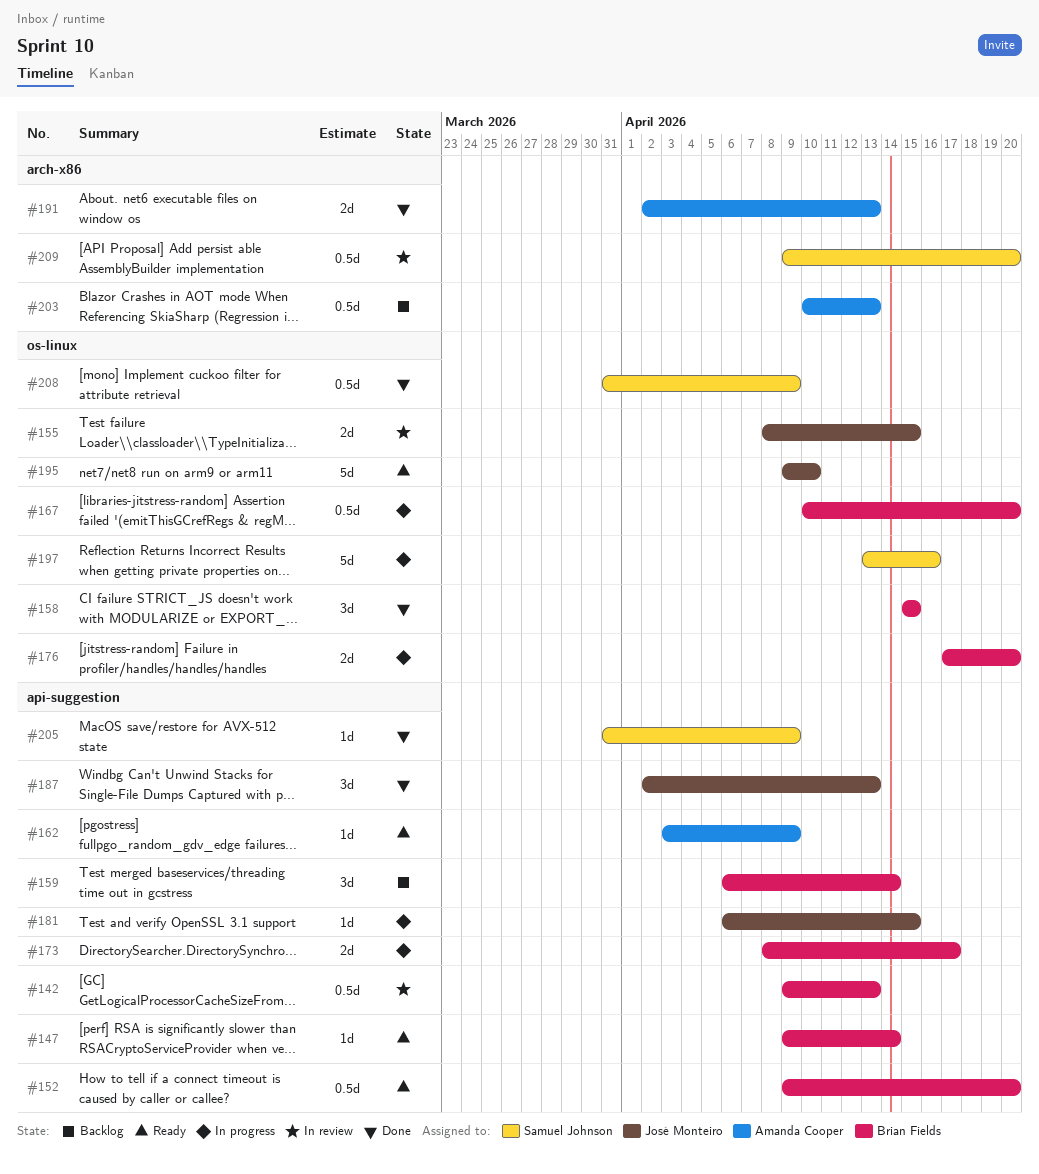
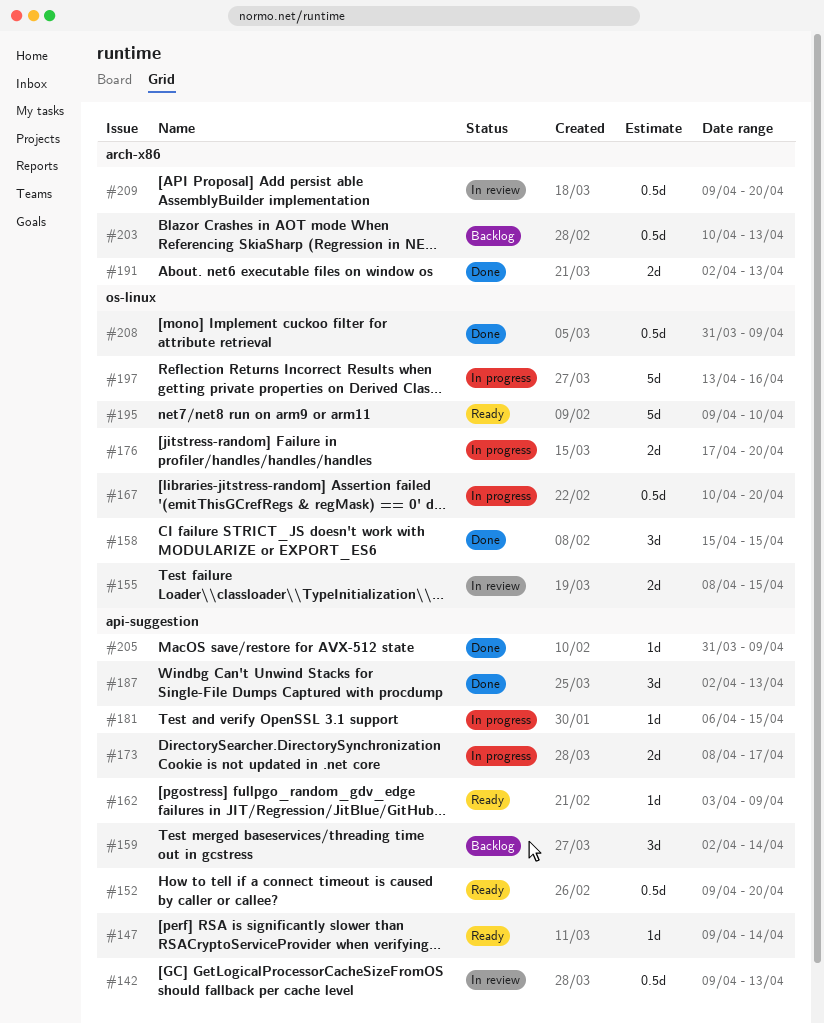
#159, start: Apr 6 -> Apr 2

